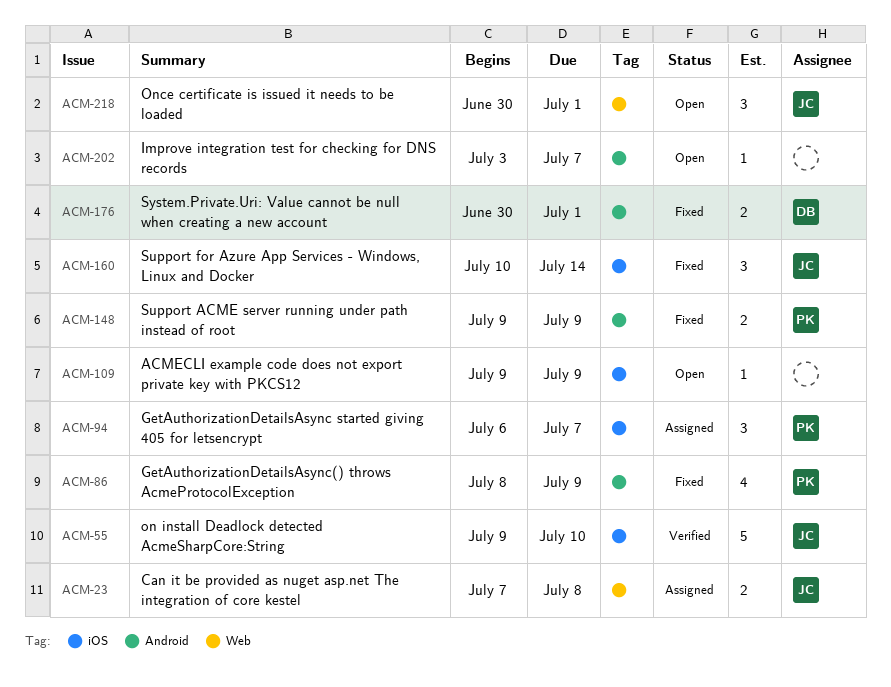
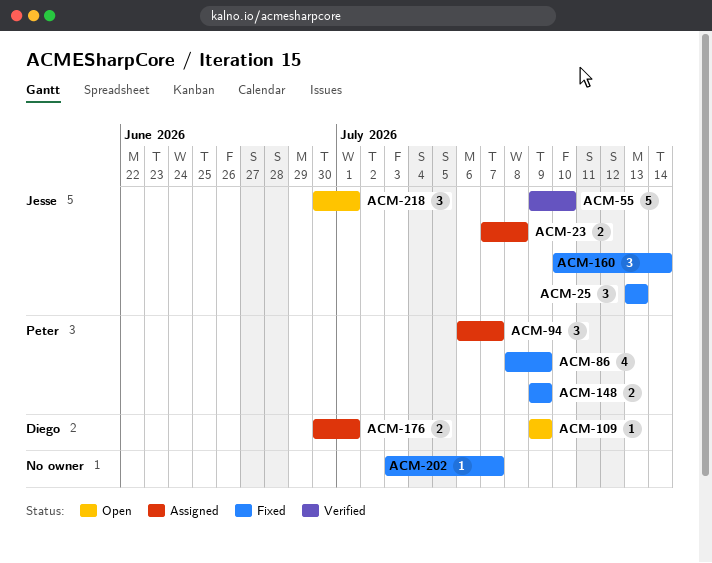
ACM-25: none -> present
ACM-109, owner: none -> Diego
ACM-176, status: Fixed -> Assigned
ACM-202, status: Open -> Fixed

